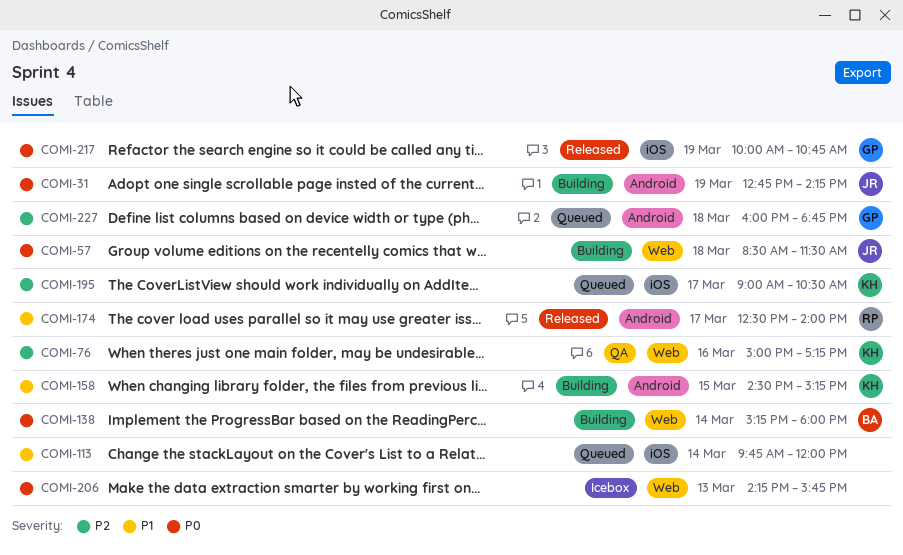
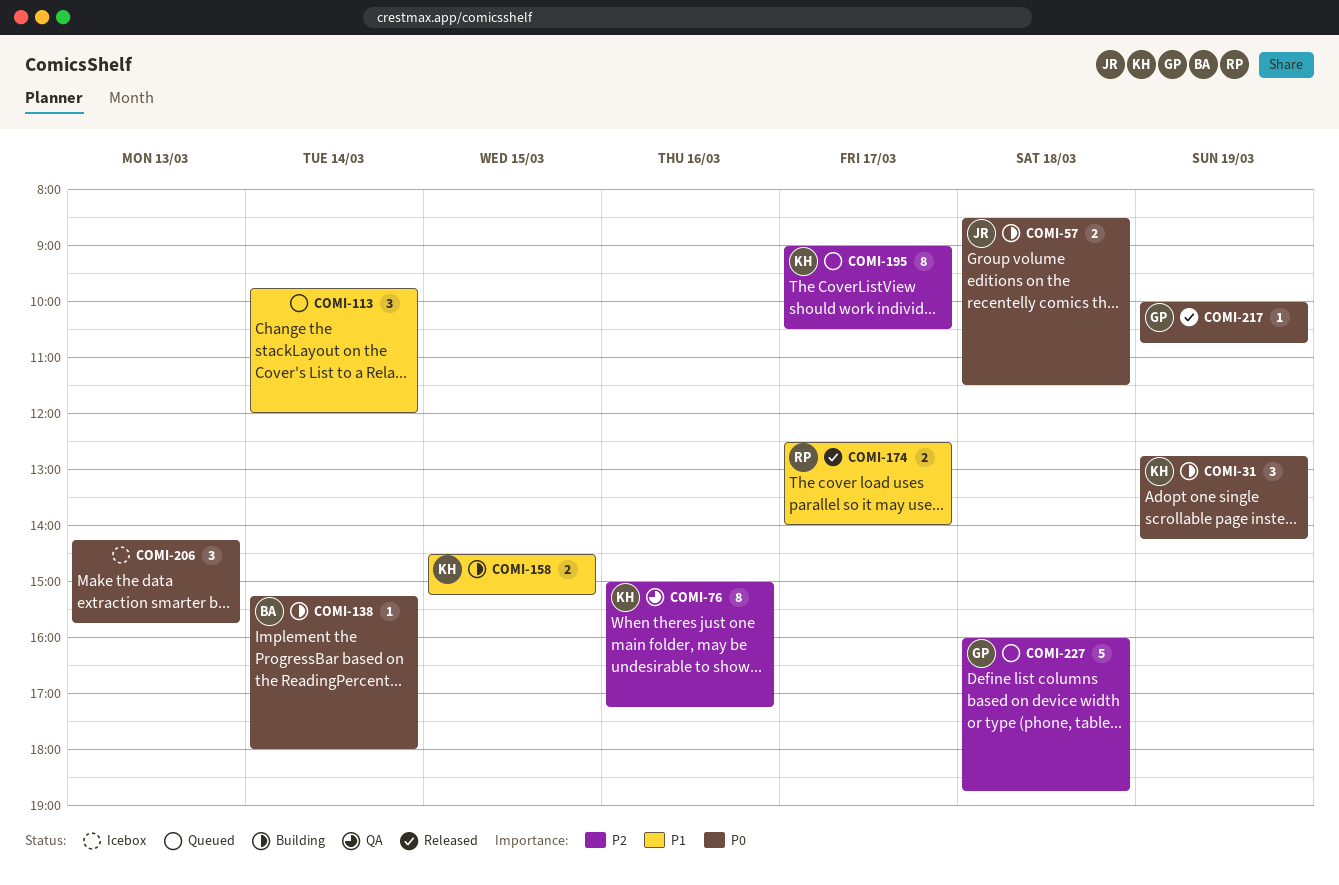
COMI-31, owner: JR -> KH

